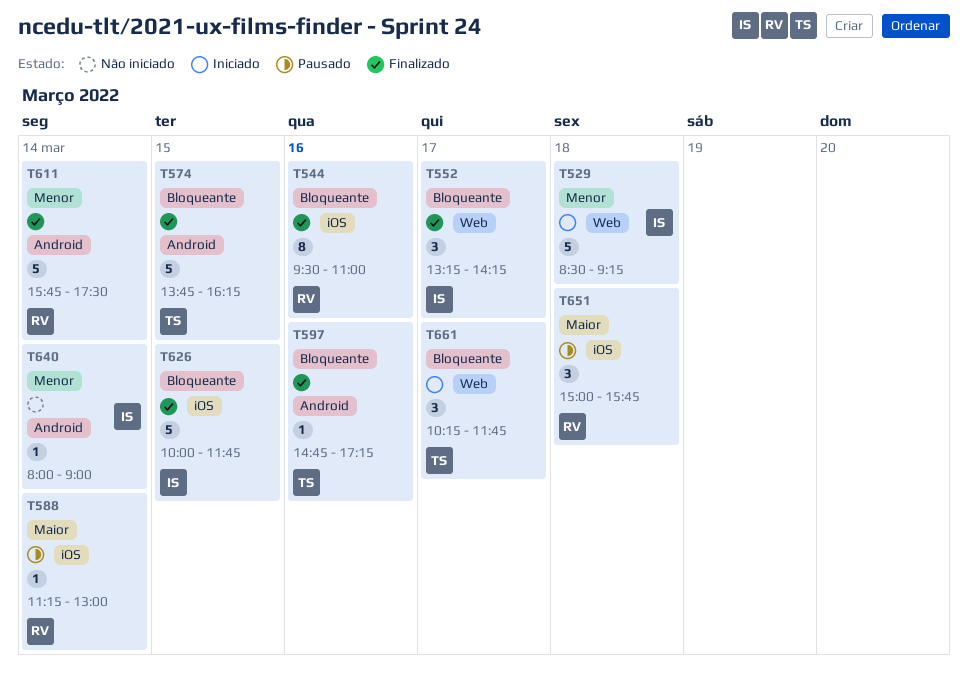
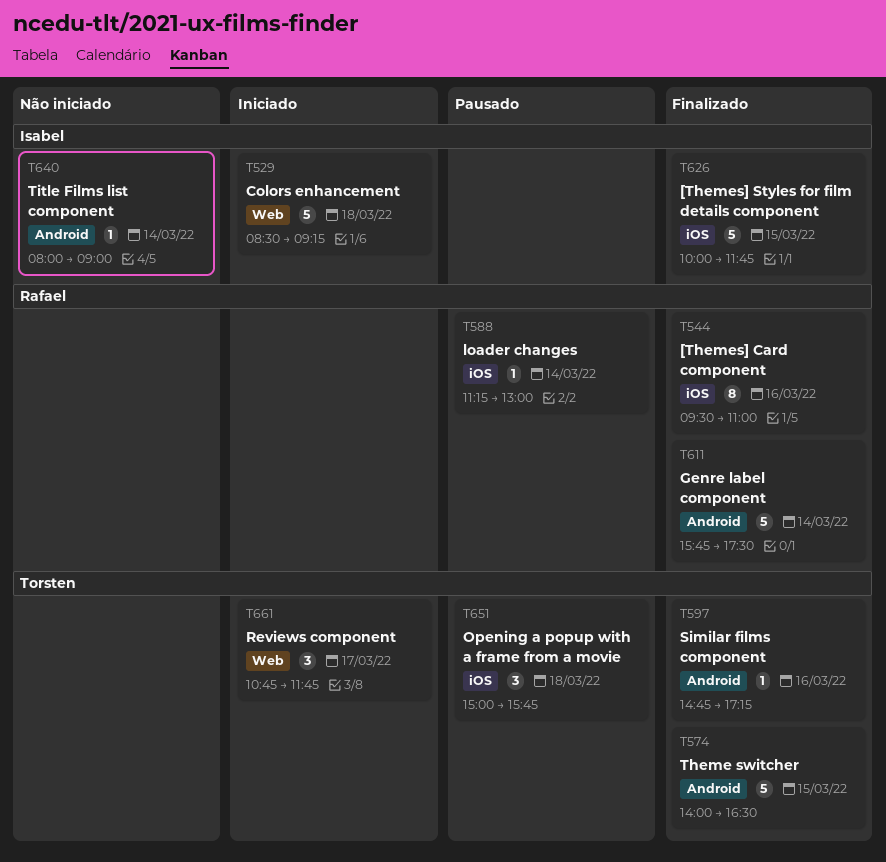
T552: present -> none
T574, begins: 13:45 -> 14:00
T574, ends: 16:15 -> 16:30
T651, owner: Rafael -> Torsten
T661, begins: 10:15 -> 10:45

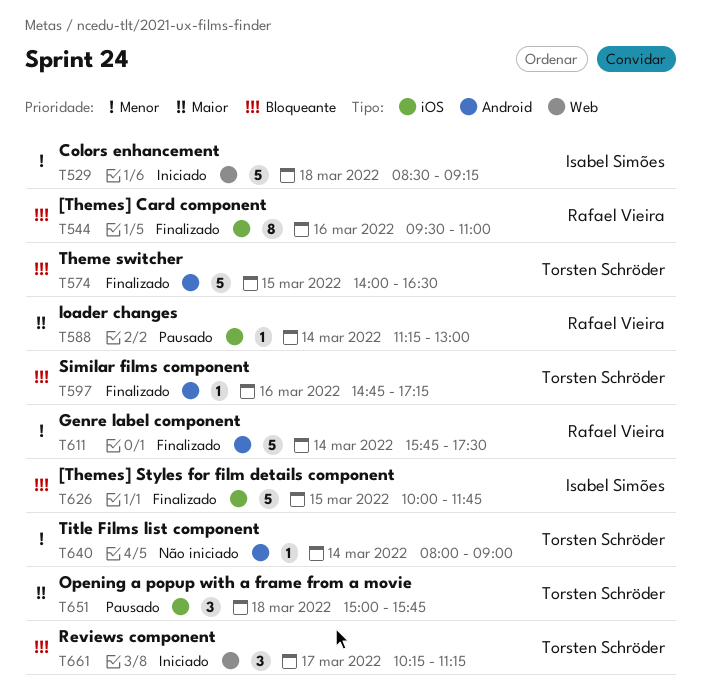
T640, owner: Isabel Simões -> Torsten Schröder
T661, begins: 10:45 -> 10:15
T661, ends: 11:45 -> 11:15

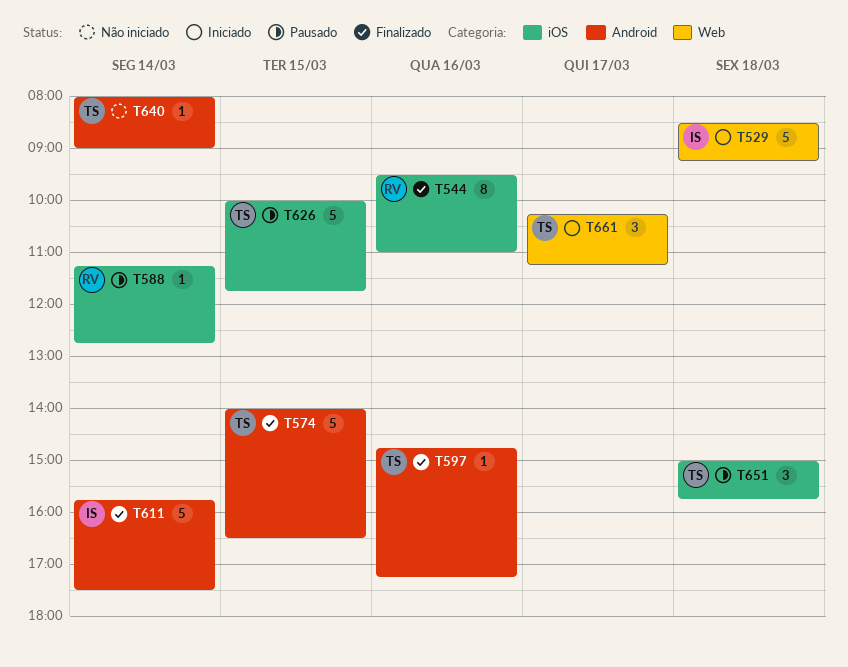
T588, ends: 13:00 -> 12:45
T611, owner: Rafael Vieira -> Isabel Simões
T626, status: Finalizado -> Pausado
T626, owner: Isabel Simões -> Torsten Schröder

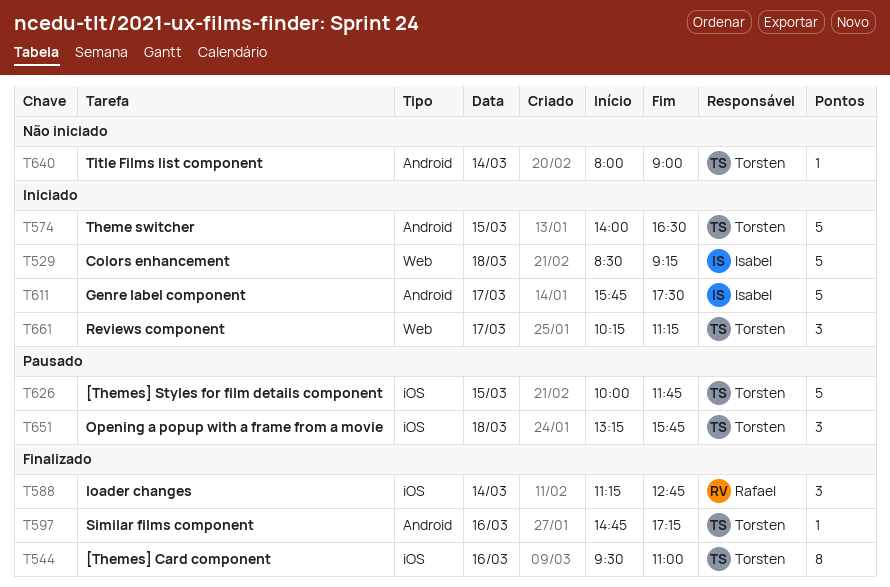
T544, owner: Rafael -> Torsten
T574, status: Finalizado -> Iniciado
T588, status: Pausado -> Finalizado
T588, estimate: 1 -> 3
T611, status: Finalizado -> Iniciado
T611, day: Mar 14 -> Mar 17
T651, begins: 15:00 -> 13:15

